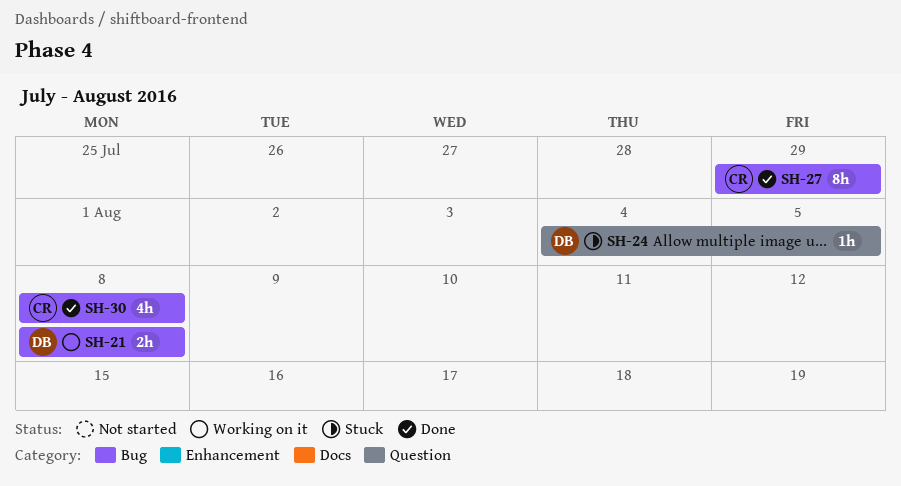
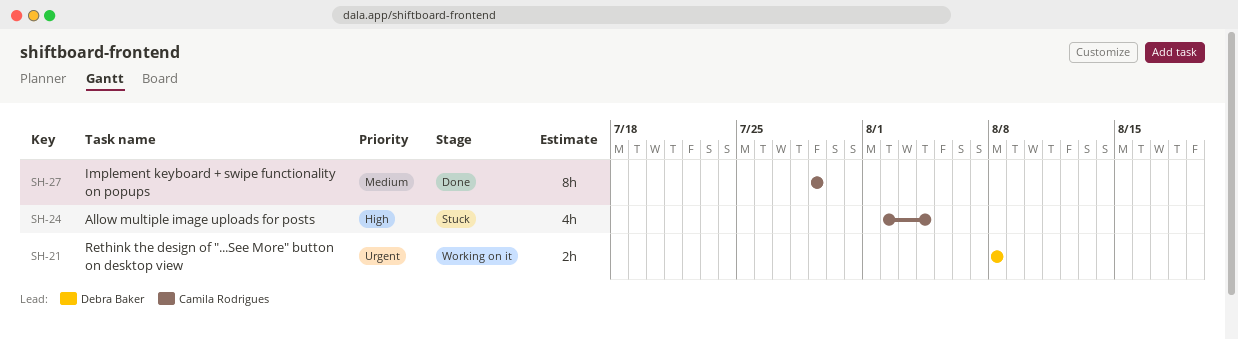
SH-24, owner: Debra Baker -> Camila Rodrigues
SH-24, estimate: 1h -> 4h
SH-24, start: Aug 4 -> Aug 2
SH-24, due: Aug 5 -> Aug 4
SH-30: present -> none

